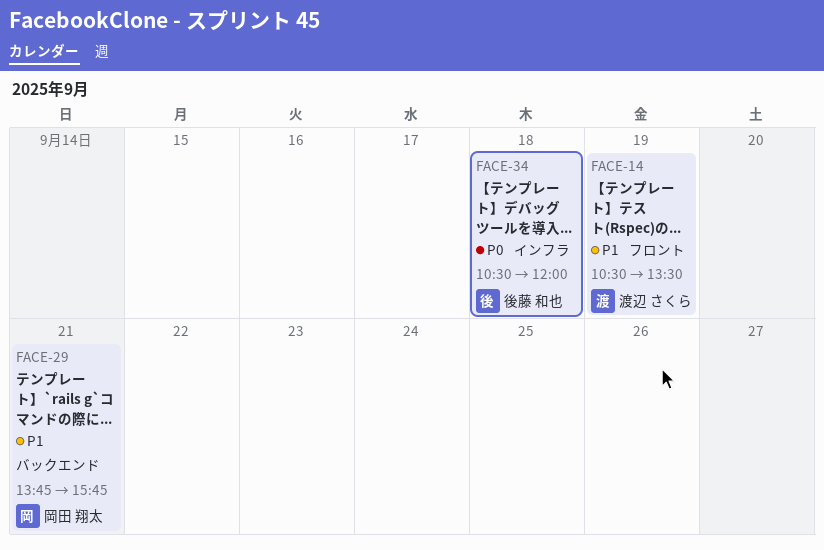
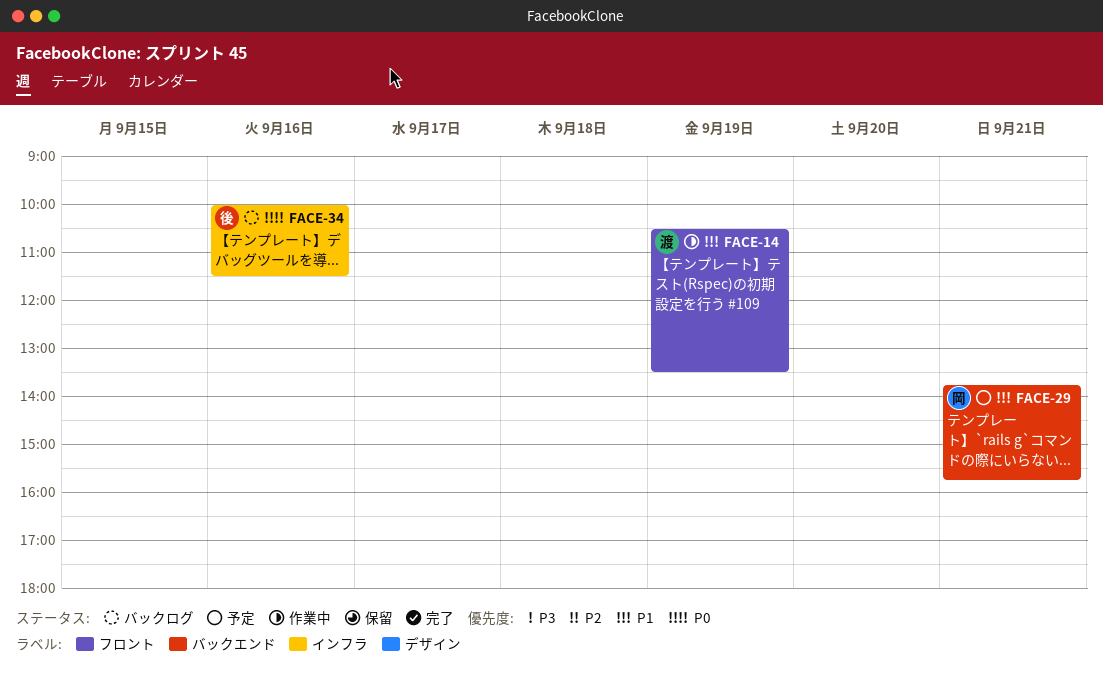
FACE-34, day: Sep 18 -> Sep 16
FACE-34, begins: 10:30 -> 10:00
FACE-34, ends: 12:00 -> 11:30

